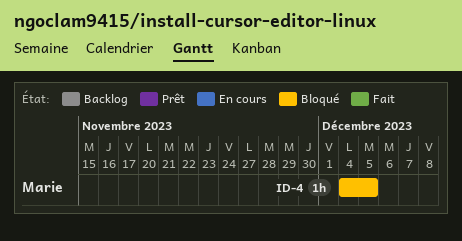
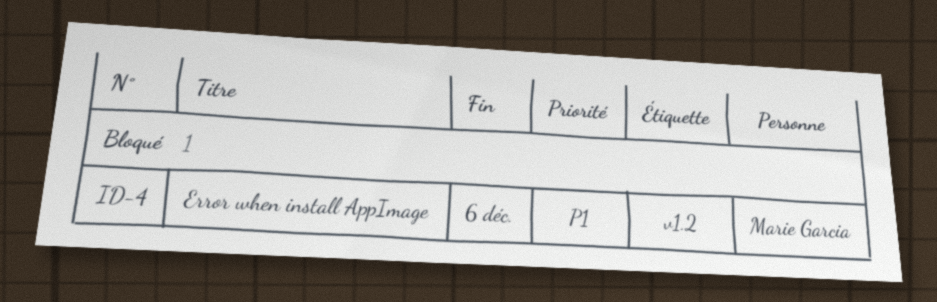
ID-4, due: Dec 5 -> Dec 6

